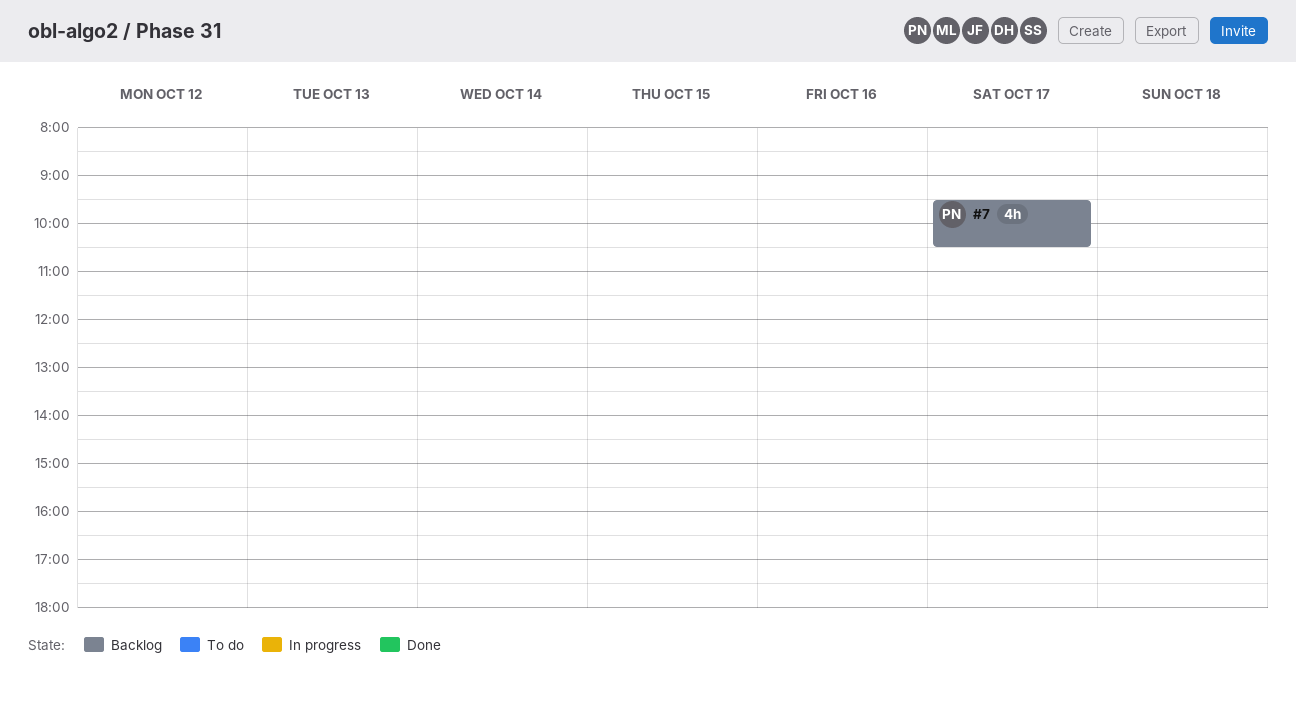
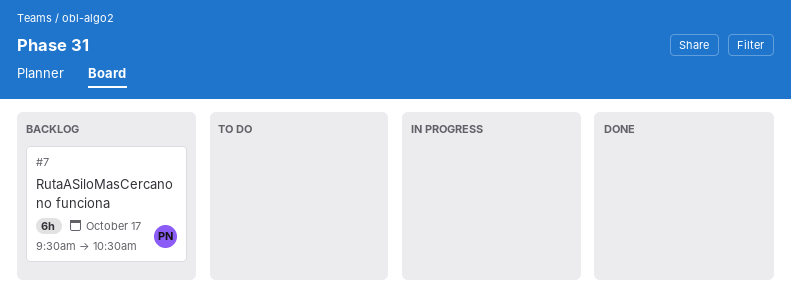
#7, estimate: 4h -> 6h

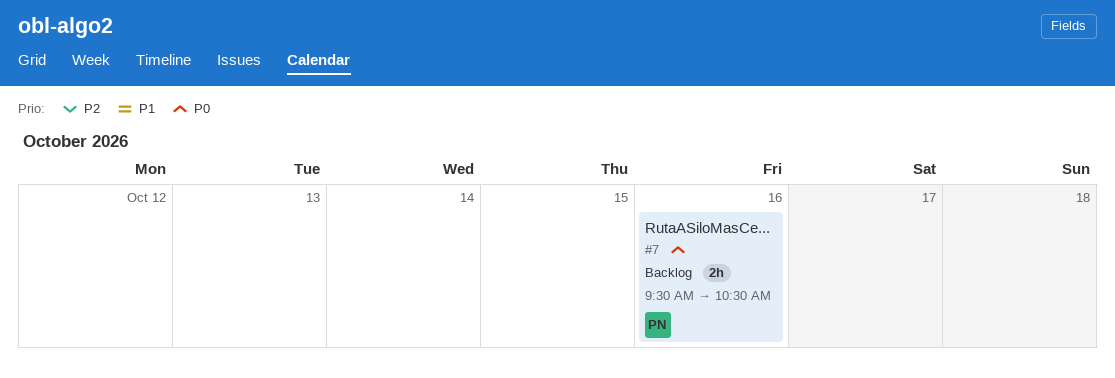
#7, estimate: 6h -> 2h
#7, day: Oct 17 -> Oct 16

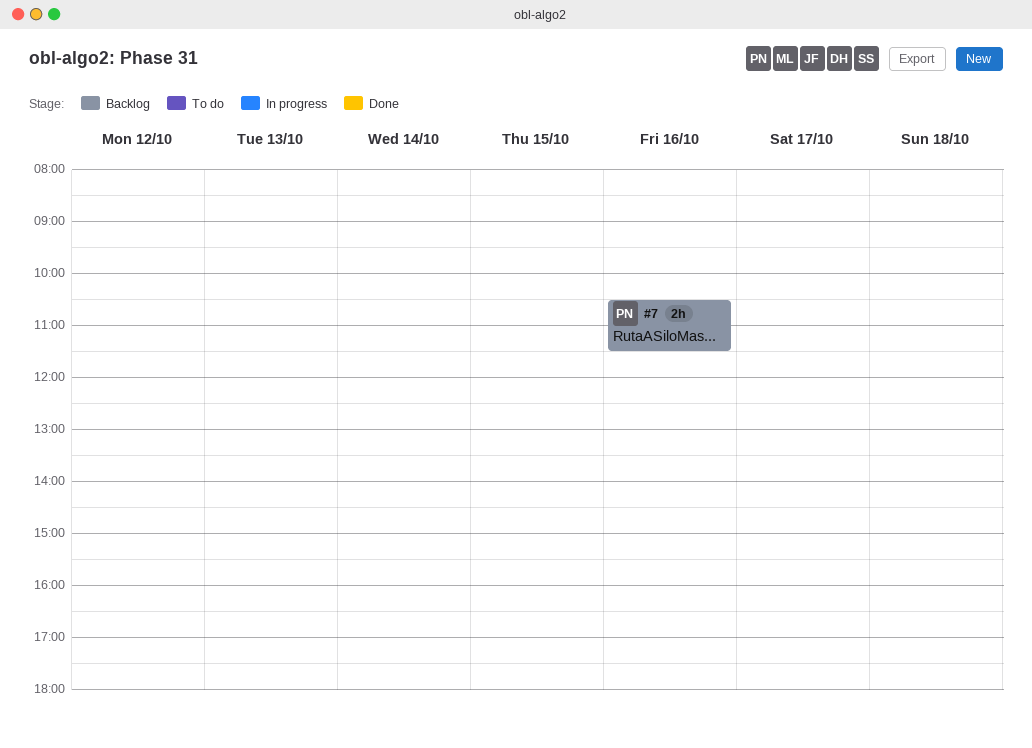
#7, begins: 09:30 -> 10:30
#7, ends: 10:30 -> 11:30

